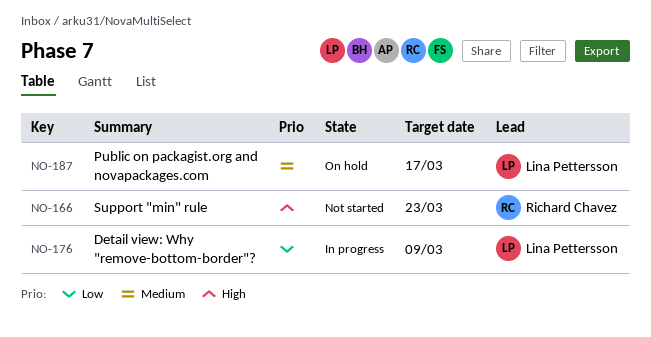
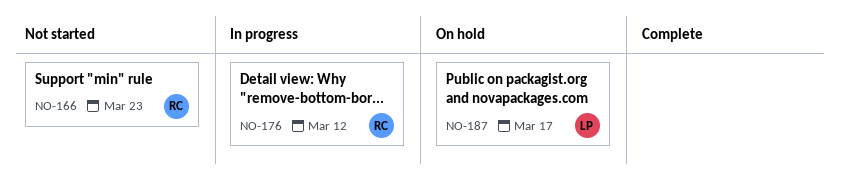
NO-176, owner: Lina Pettersson -> Richard Chavez
NO-176, due: Mar 9 -> Mar 12

